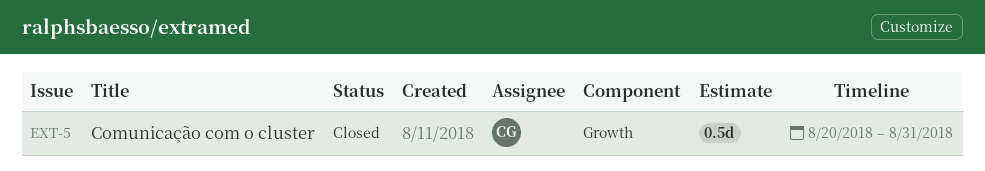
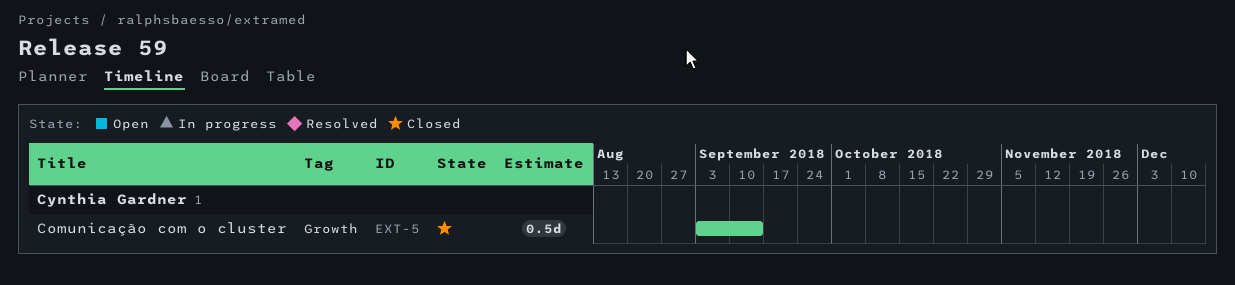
EXT-5, start: Aug 20 -> Sep 3
EXT-5, due: Aug 31 -> Sep 14

